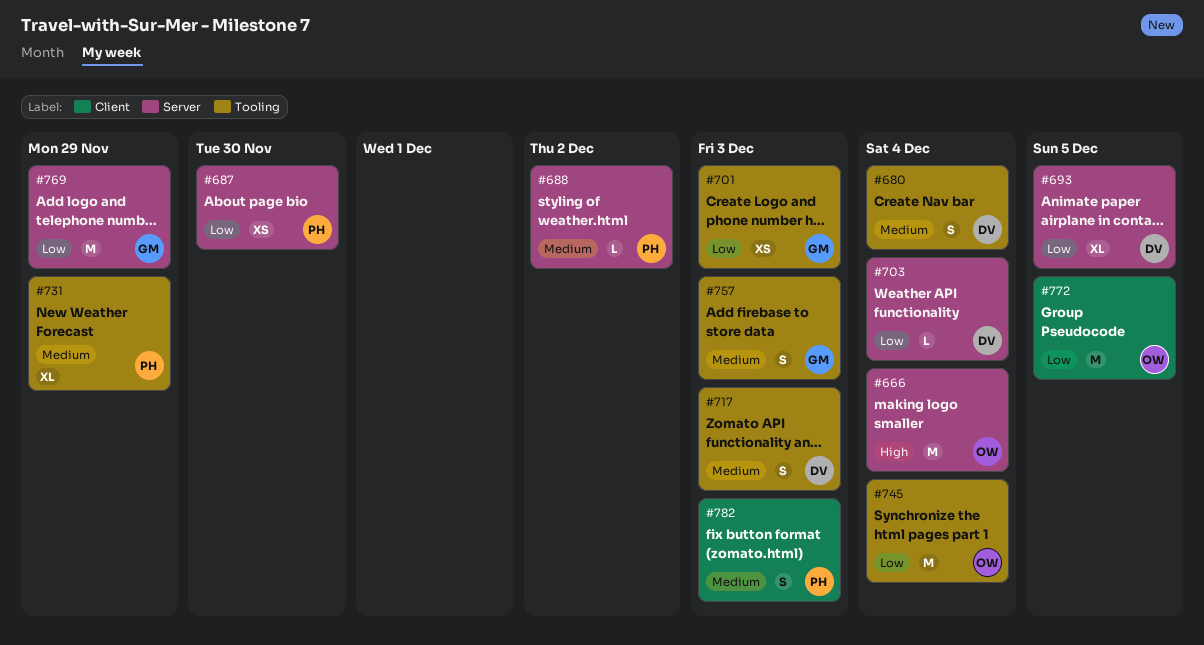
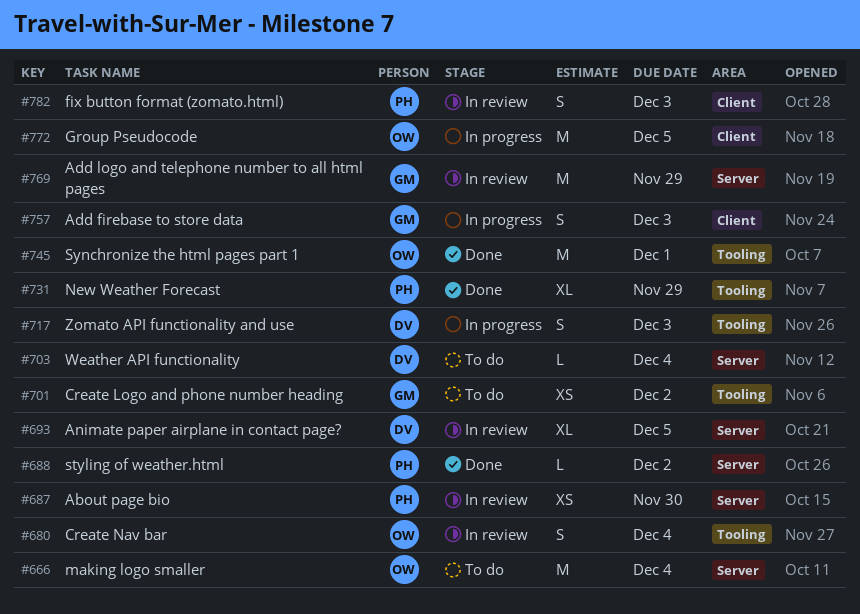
#680, owner: DV -> OW
#701, due: Dec 3 -> Dec 2
#745, due: Dec 4 -> Dec 1
#757, label: Tooling -> Client

